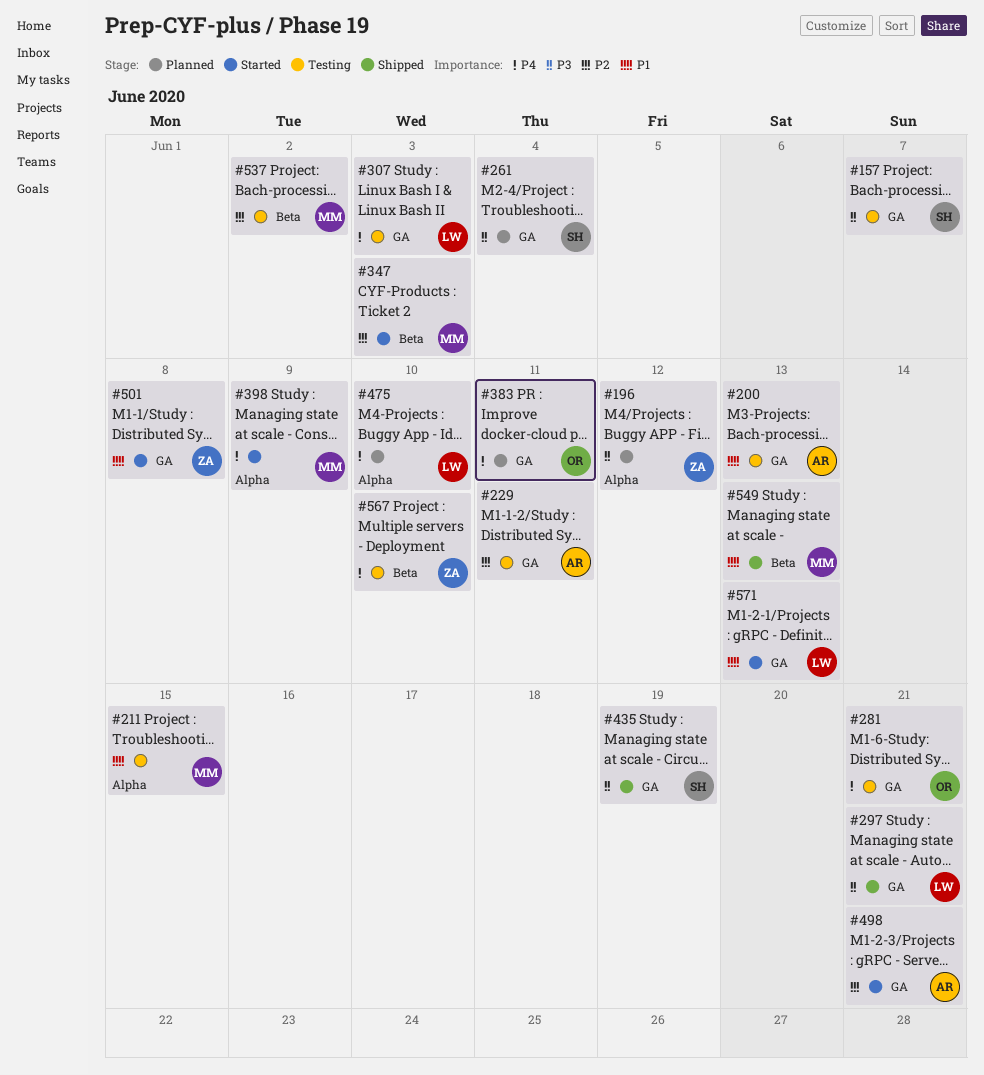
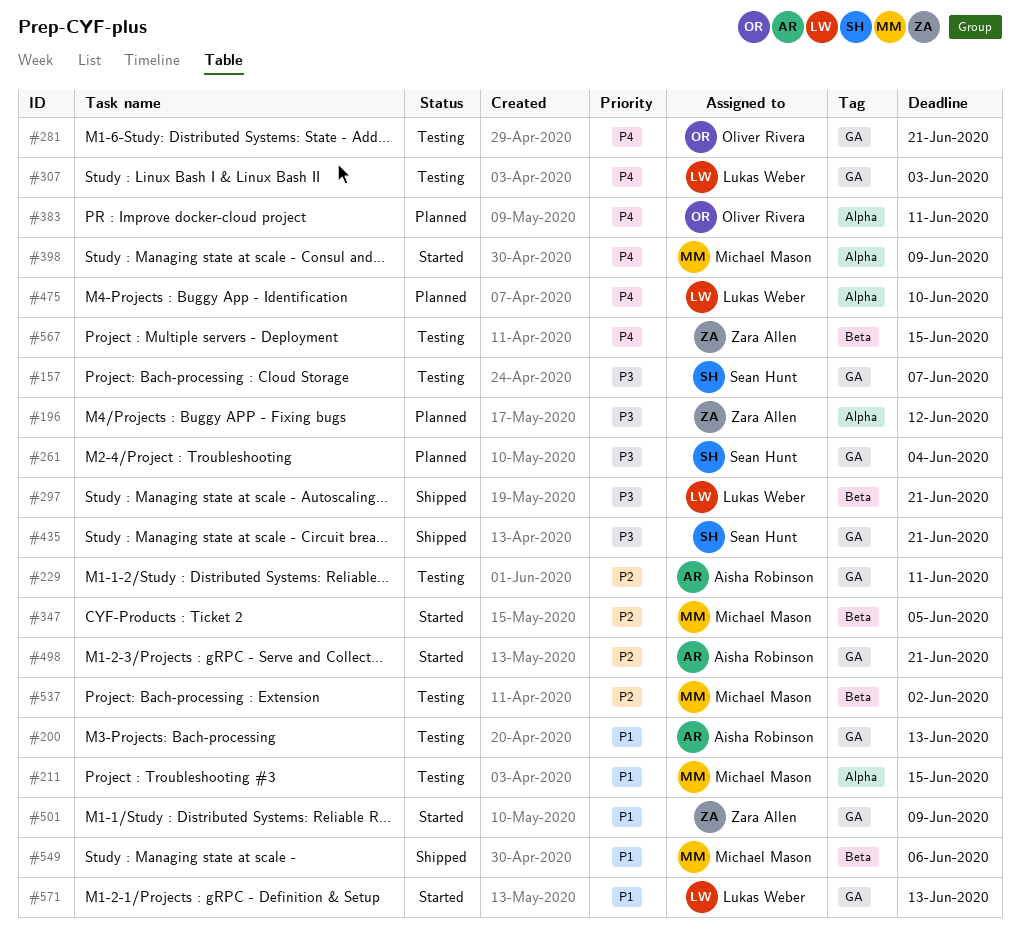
#297, label: GA -> Beta
#347, due: Jun 3 -> Jun 5
#383, label: GA -> Alpha
#435, due: Jun 19 -> Jun 21
#501, due: Jun 8 -> Jun 9
#549, due: Jun 13 -> Jun 6
#567, due: Jun 10 -> Jun 15

